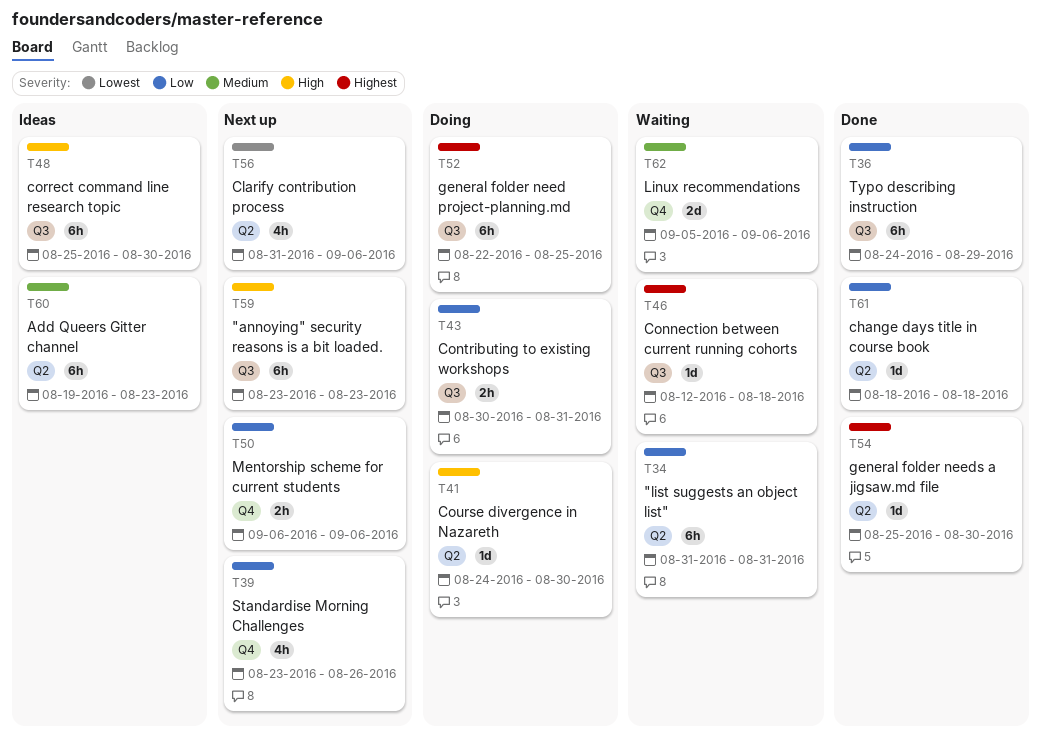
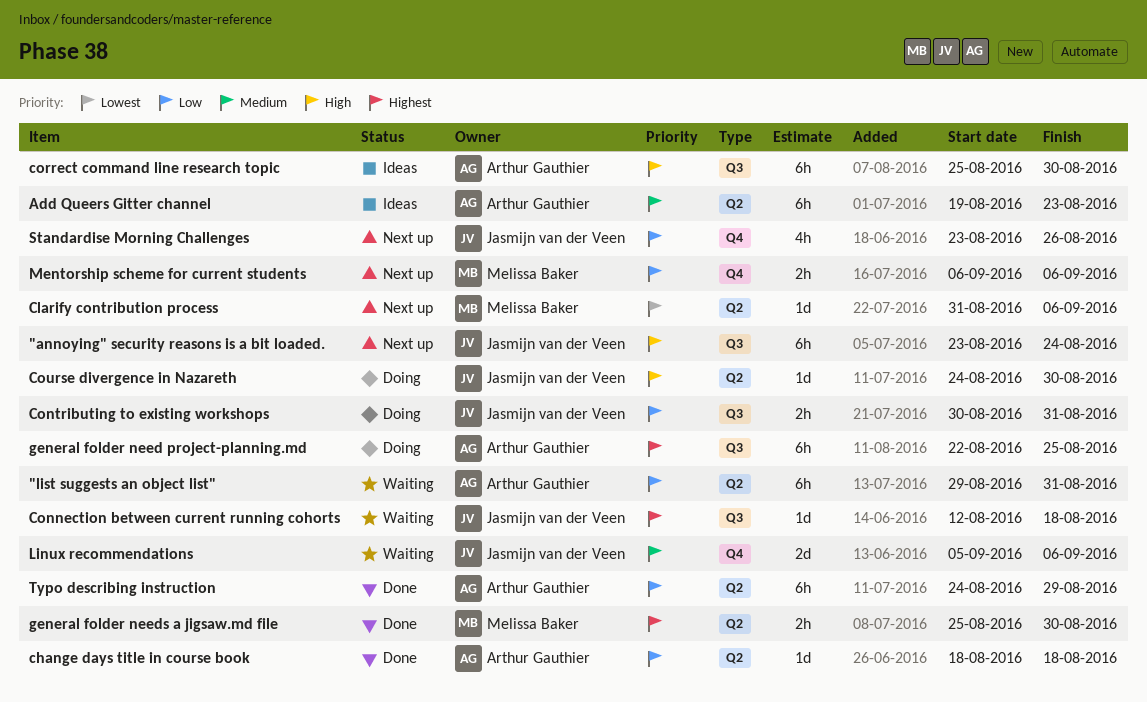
"annoying" security reasons is a bit loaded., due: Aug 23 -> Aug 24
"list suggests an object list", start: Aug 31 -> Aug 29
Clarify contribution process, estimate: 4h -> 1d
general folder needs a jigsaw.md file, estimate: 1d -> 2h
Typo describing instruction, label: Q3 -> Q2

